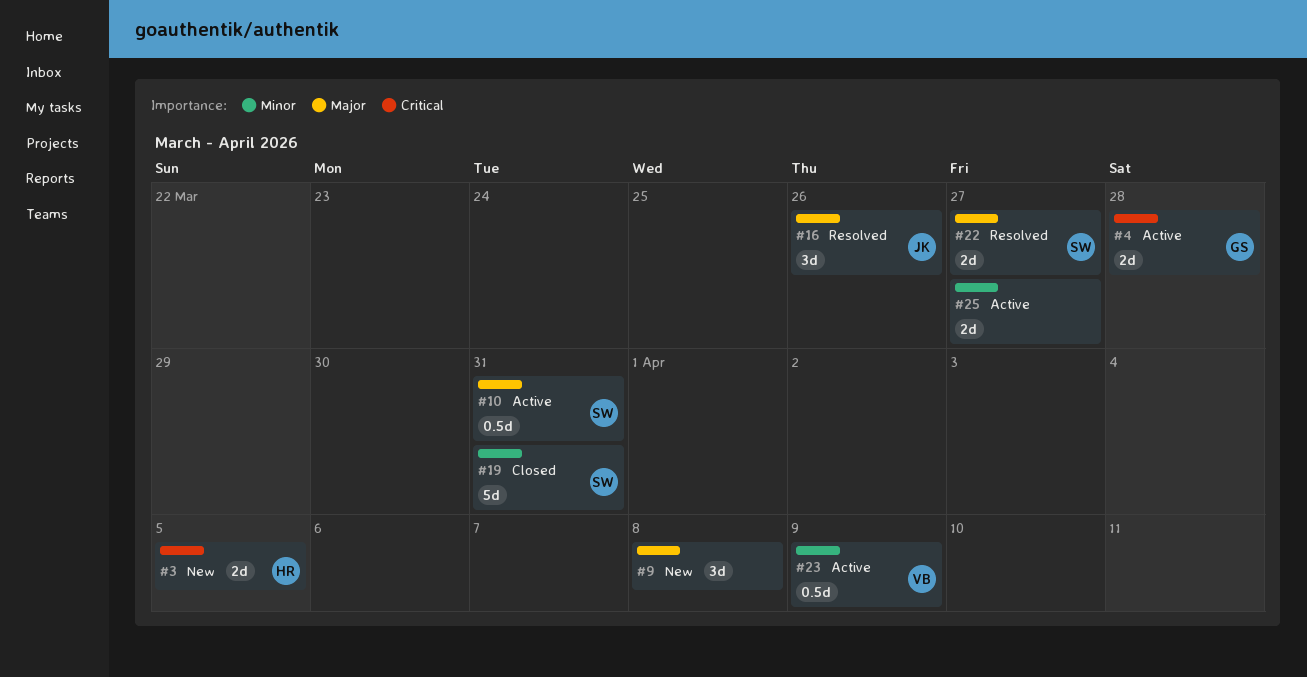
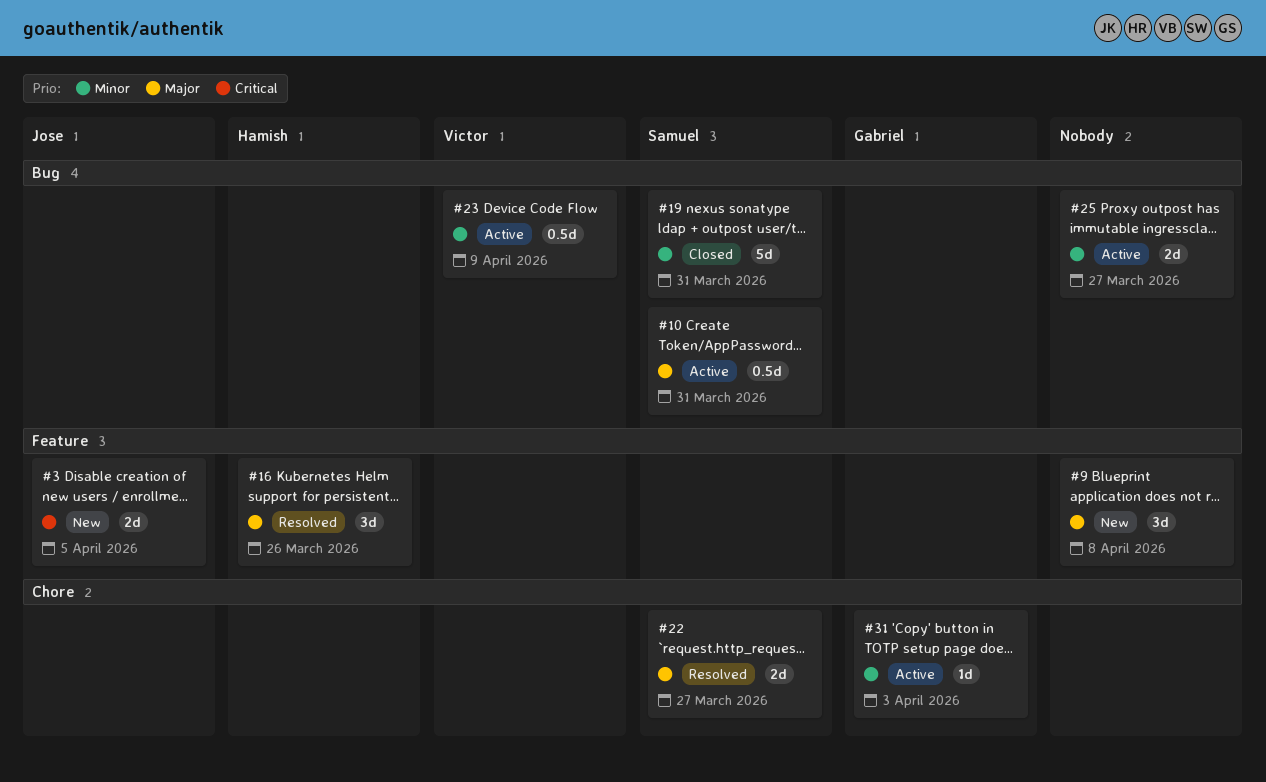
#3, owner: Hamish -> Jose
#4: present -> none
#16, owner: Jose -> Hamish
#31: none -> present

